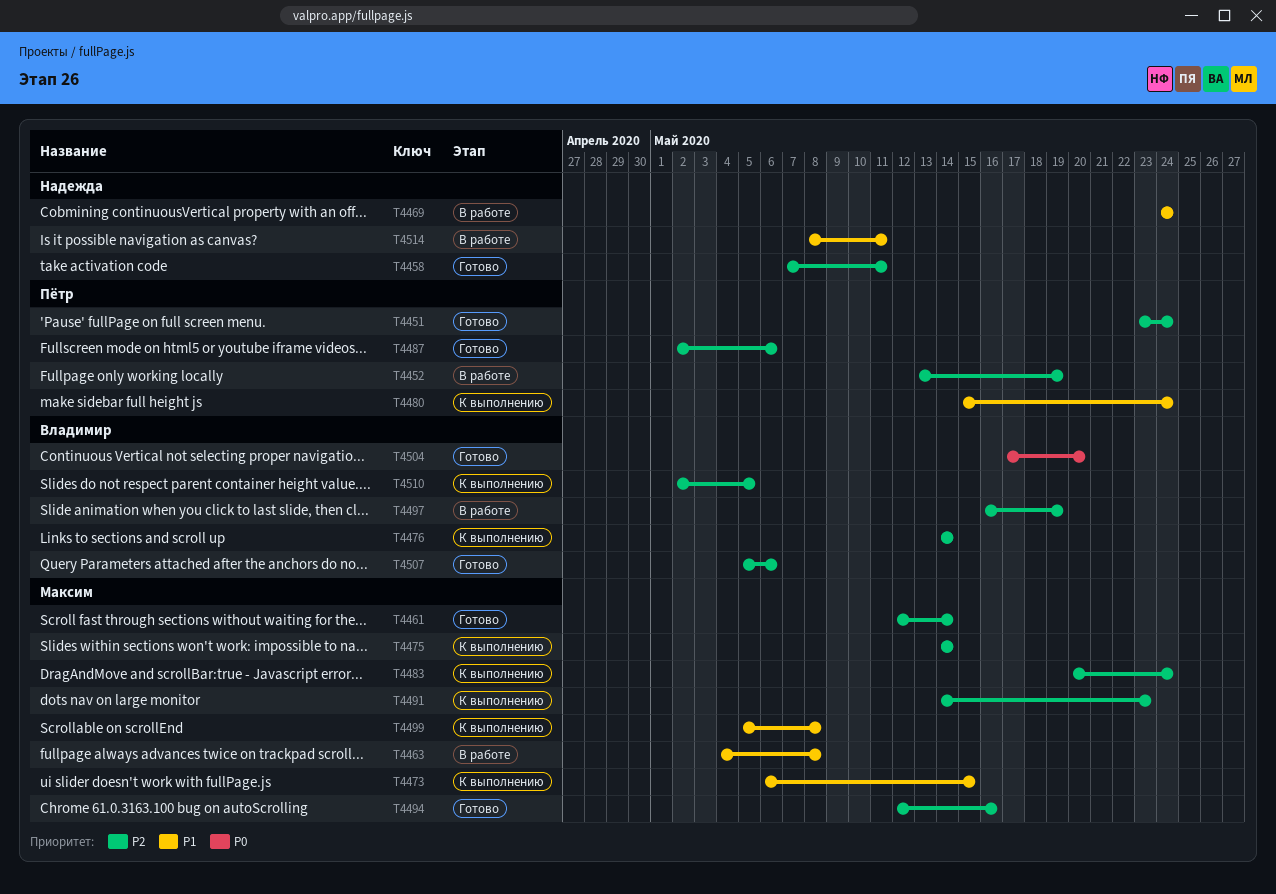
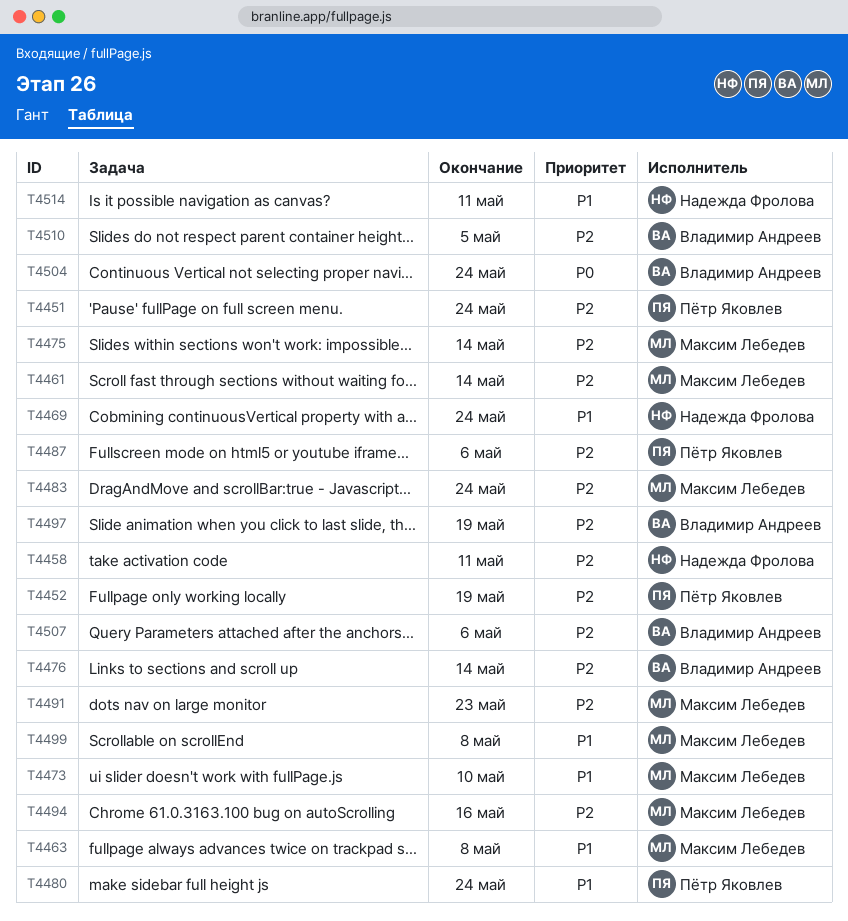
T4473, due: May 15 -> May 10
T4504, due: May 20 -> May 24

